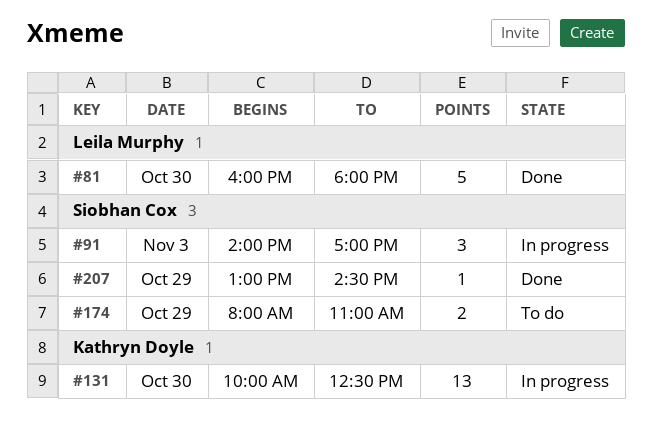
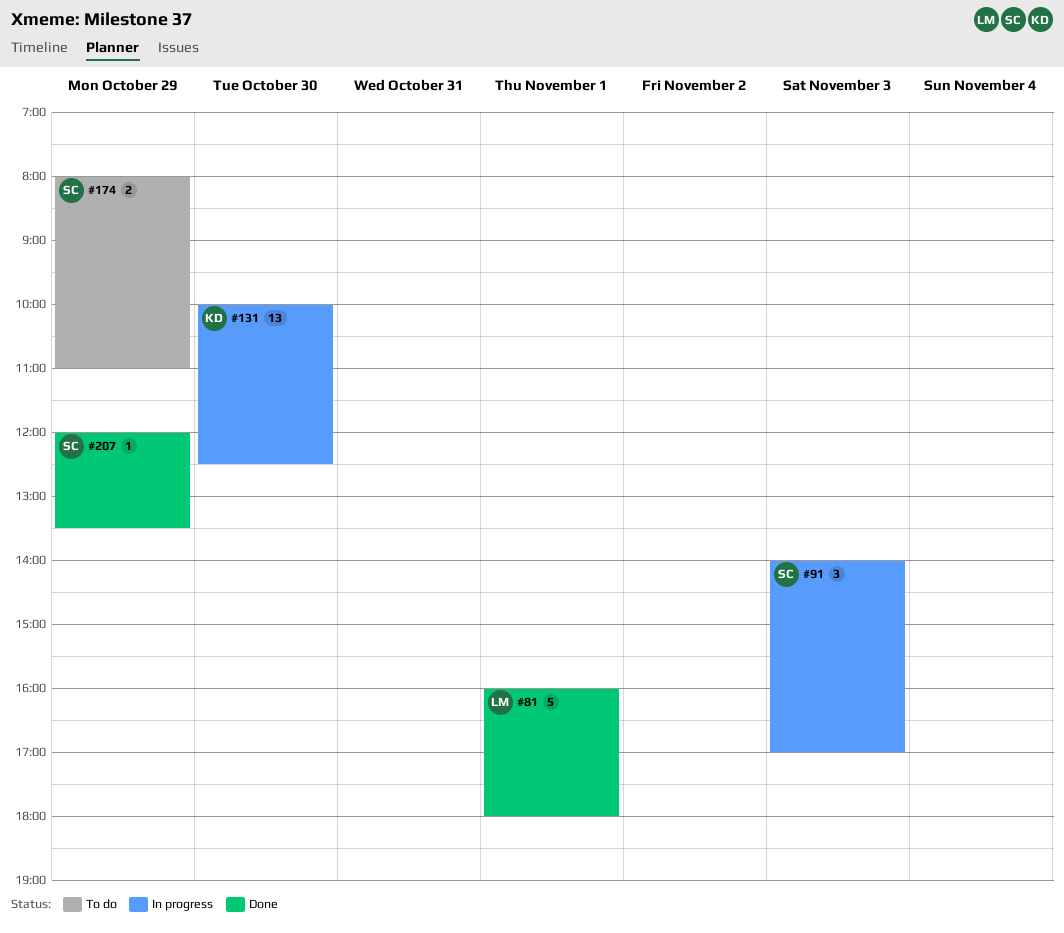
#81, day: Oct 30 -> Nov 1
#207, begins: 13:00 -> 12:00
#207, ends: 14:30 -> 13:30

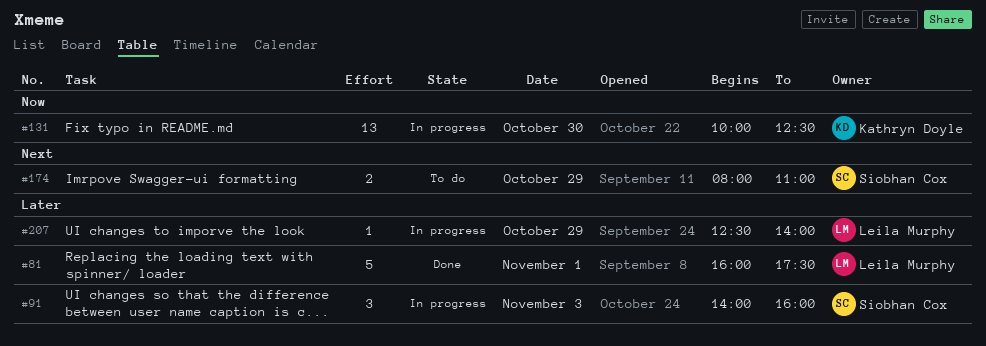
#81, ends: 18:00 -> 17:30
#91, ends: 17:00 -> 16:00
#207, status: Done -> In progress
#207, owner: Siobhan Cox -> Leila Murphy
#207, begins: 12:00 -> 12:30
#207, ends: 13:30 -> 14:00

